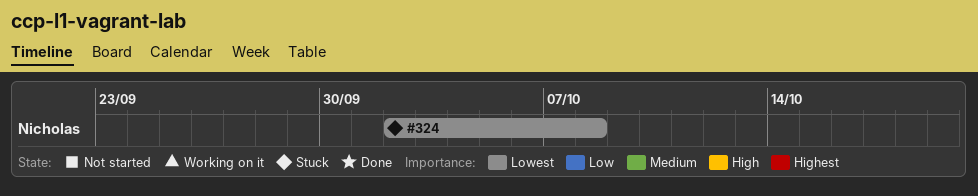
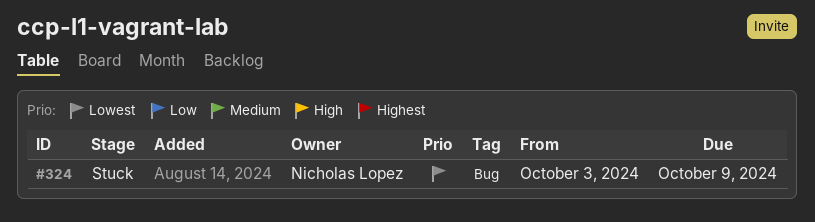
#324, start: Oct 2 -> Oct 3
#324, due: Oct 8 -> Oct 9

